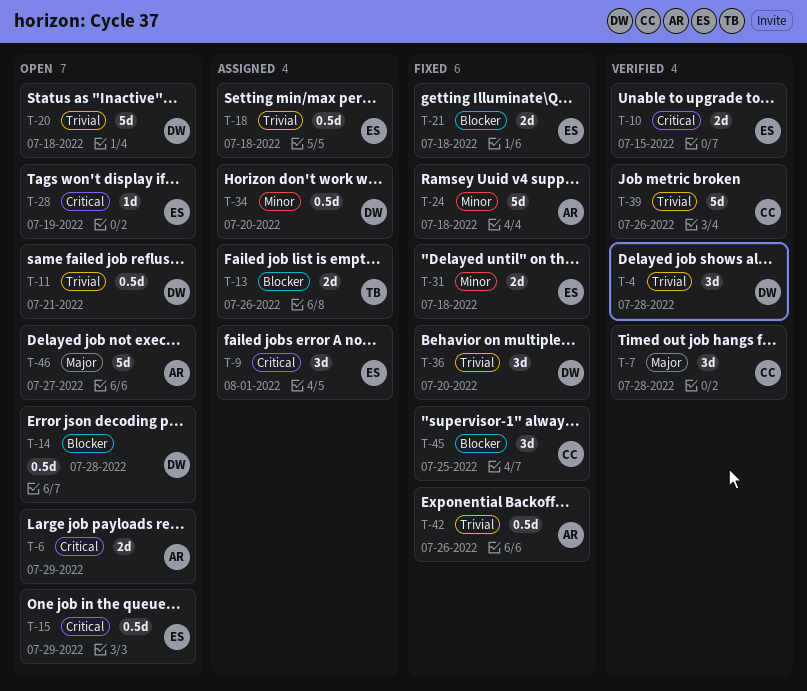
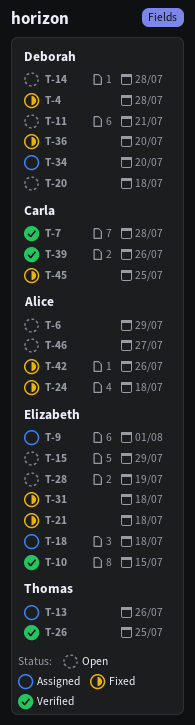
T-4, status: Verified -> Fixed
T-26: none -> present

